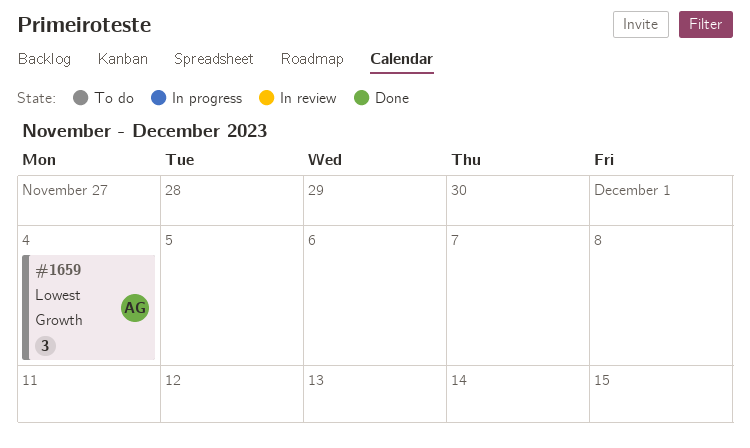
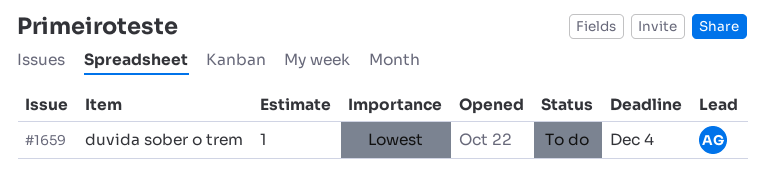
#1659, estimate: 3 -> 1

